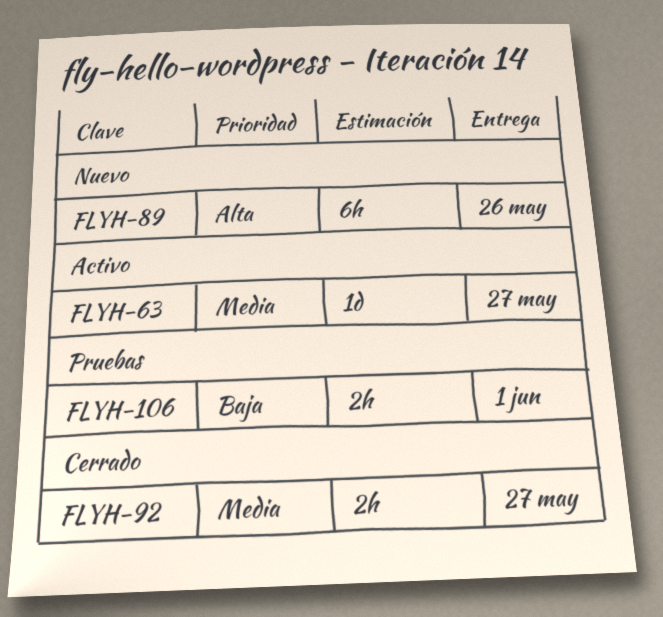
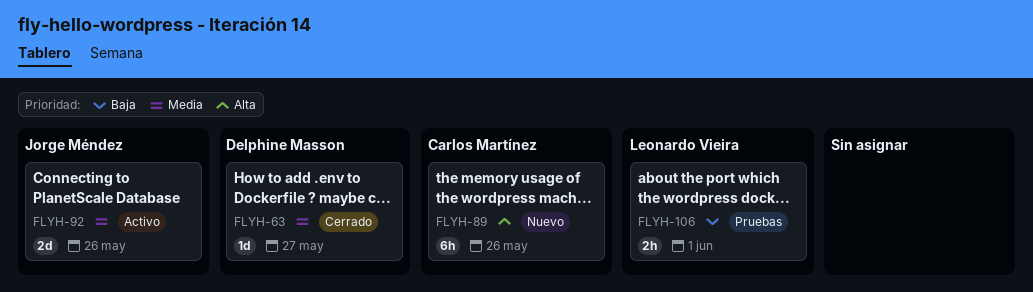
FLYH-63, status: Activo -> Cerrado
FLYH-92, status: Cerrado -> Activo
FLYH-92, estimate: 2h -> 2d
FLYH-92, due: May 27 -> May 26

